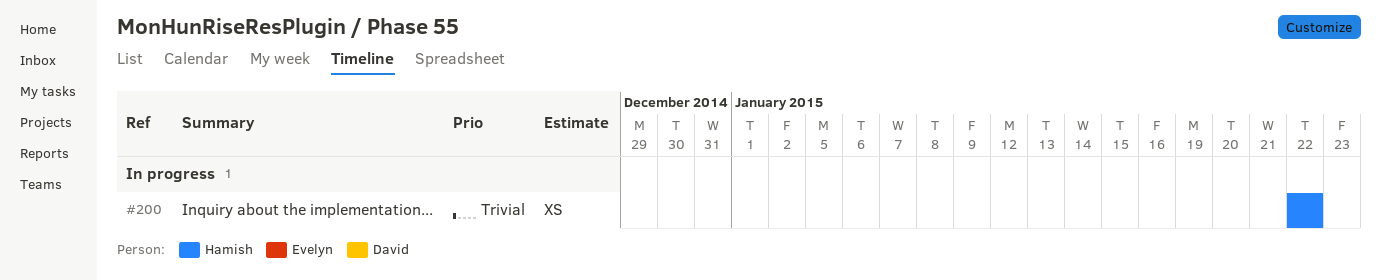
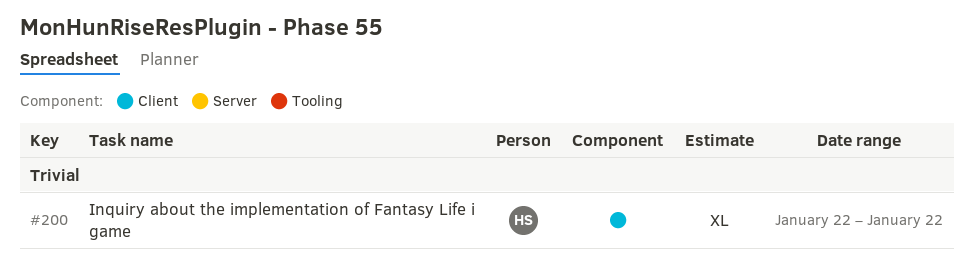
#200, estimate: XS -> XL

